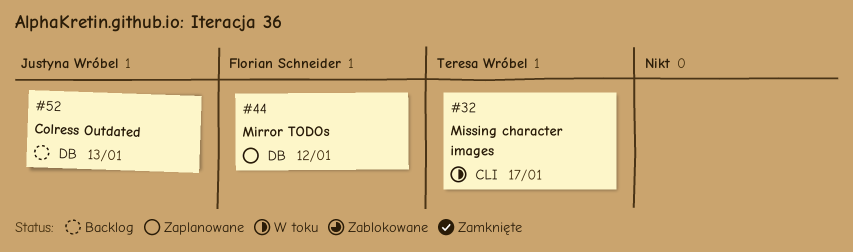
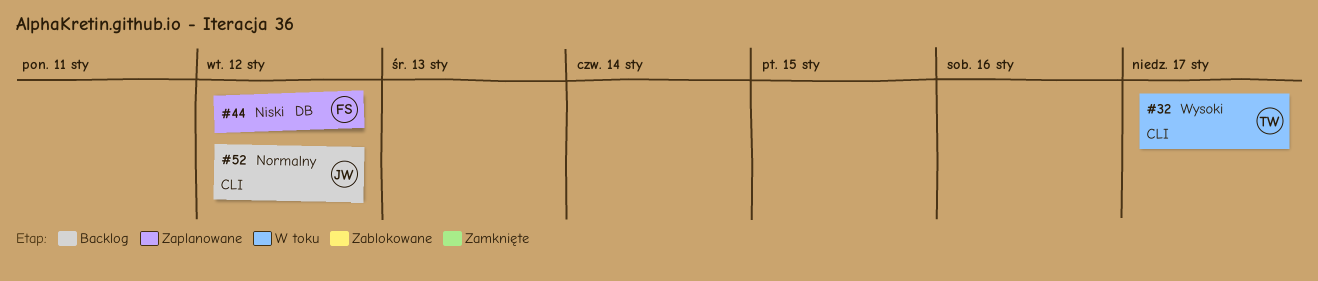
#52, label: DB -> CLI
#52, due: Jan 13 -> Jan 12

